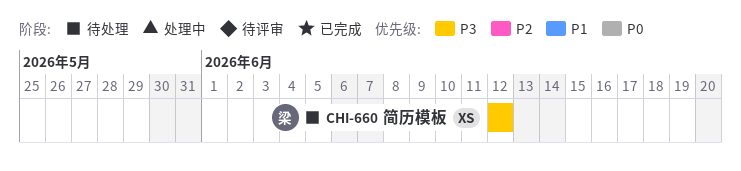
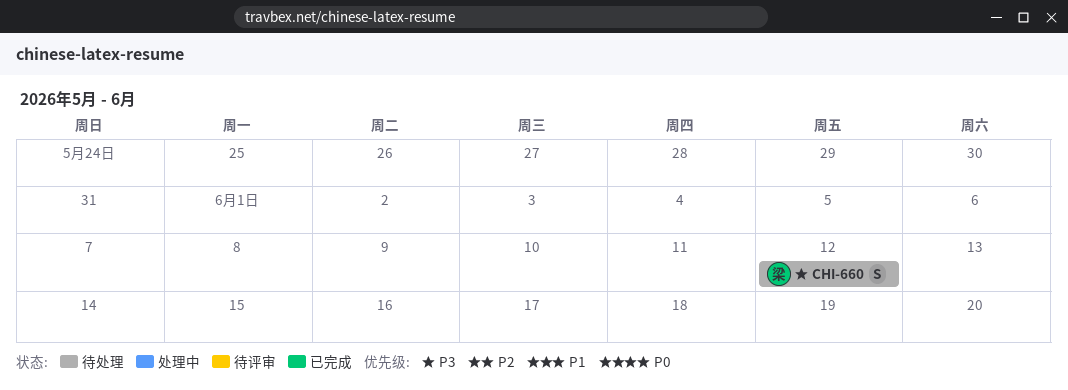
CHI-660, estimate: XS -> S

